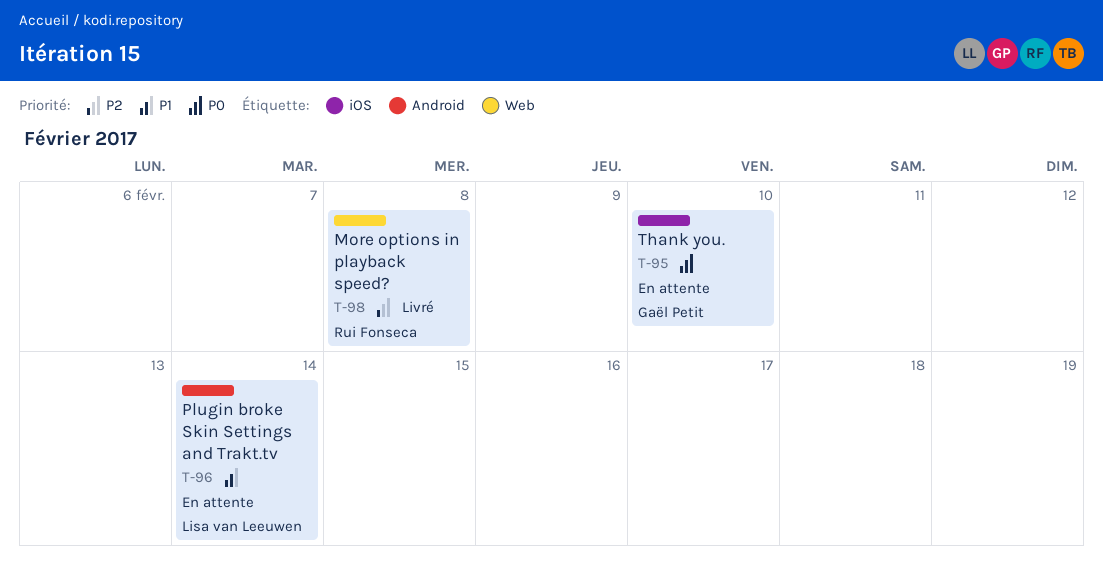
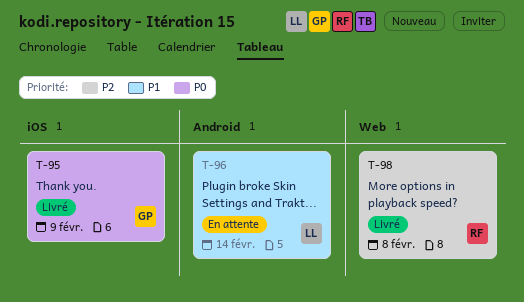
T-95, status: En attente -> Livré
T-95, due: Feb 10 -> Feb 9

